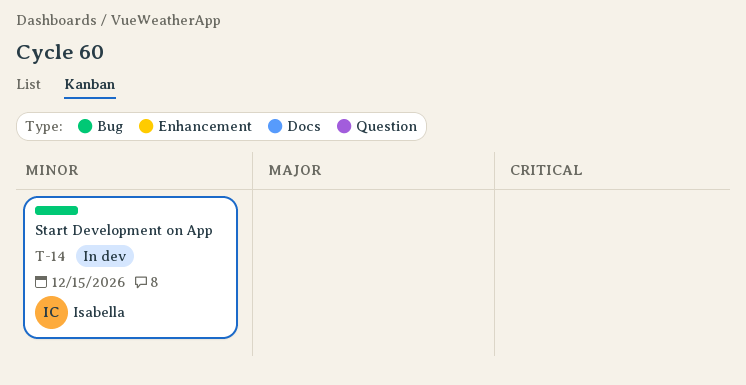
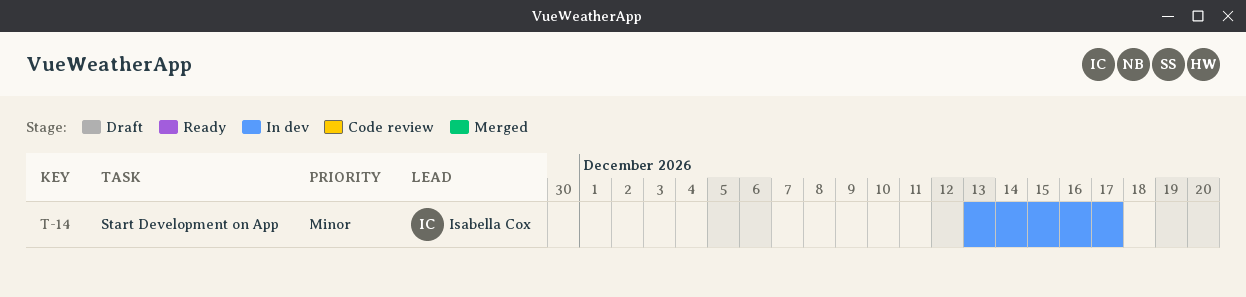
T-14, due: Dec 15 -> Dec 17

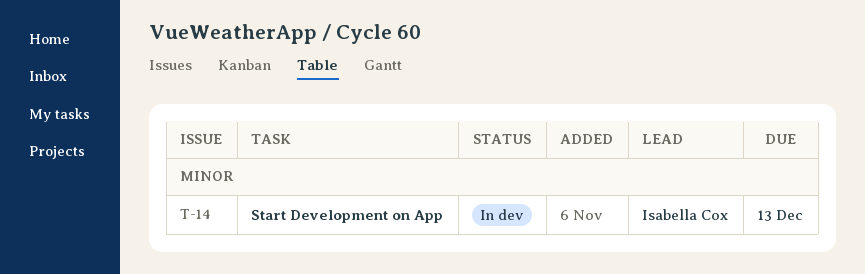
T-14, due: Dec 17 -> Dec 13

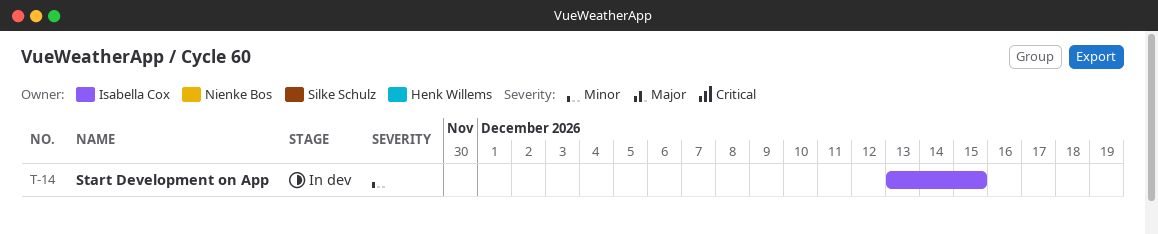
T-14, due: Dec 13 -> Dec 15

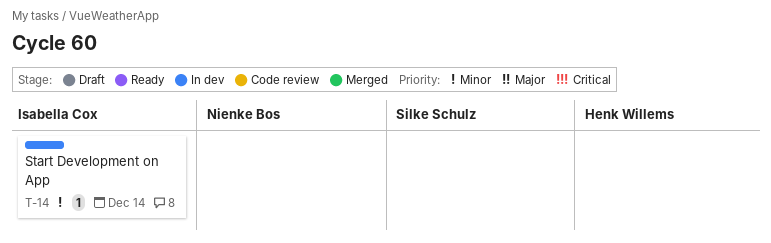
T-14, due: Dec 15 -> Dec 14

